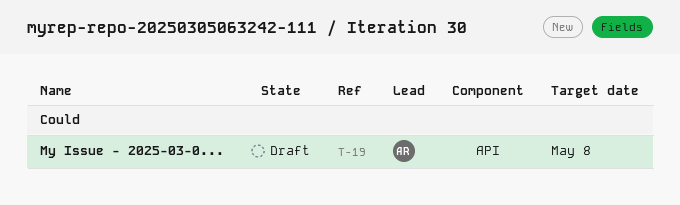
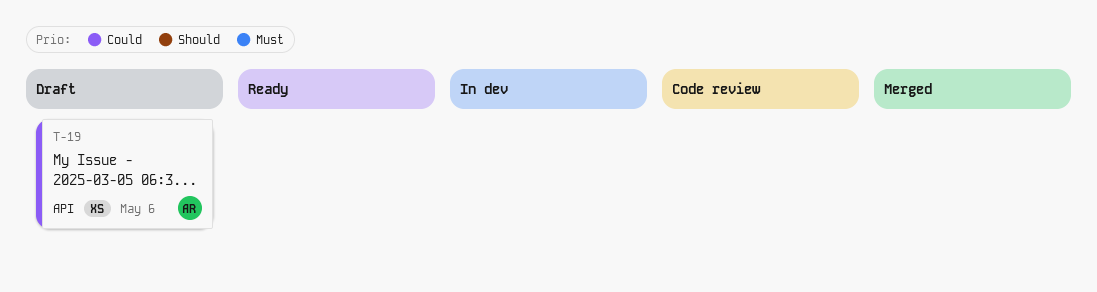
T-19, due: May 8 -> May 6

